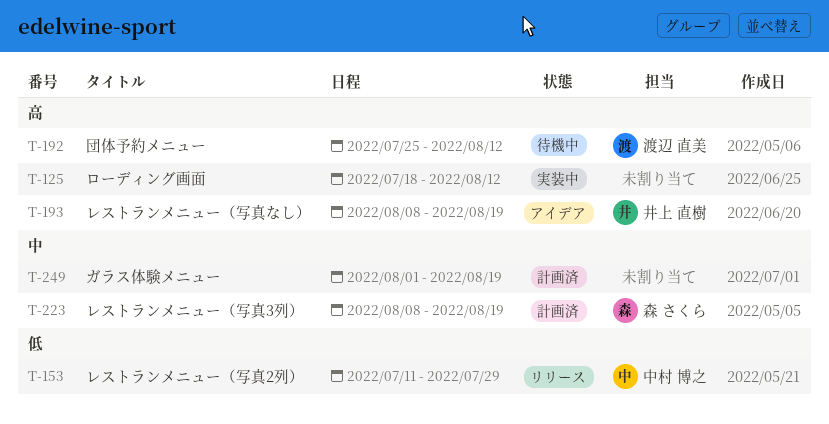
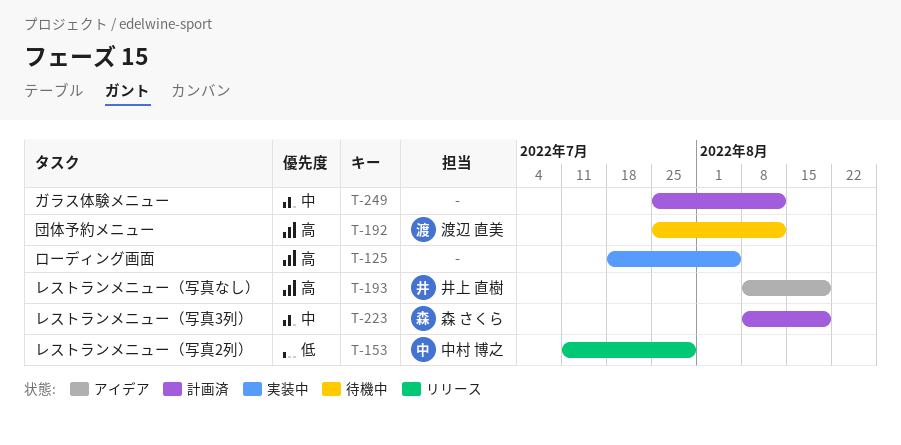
T-125, due: Aug 12 -> Aug 5
T-249, start: Aug 1 -> Jul 25
T-249, due: Aug 19 -> Aug 12

